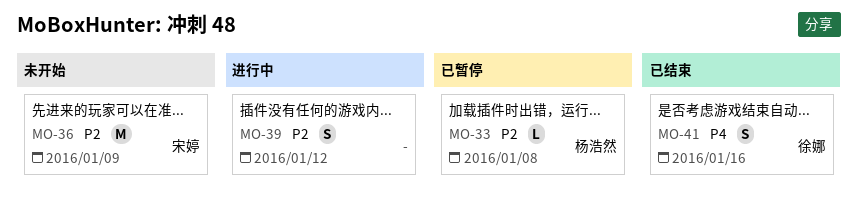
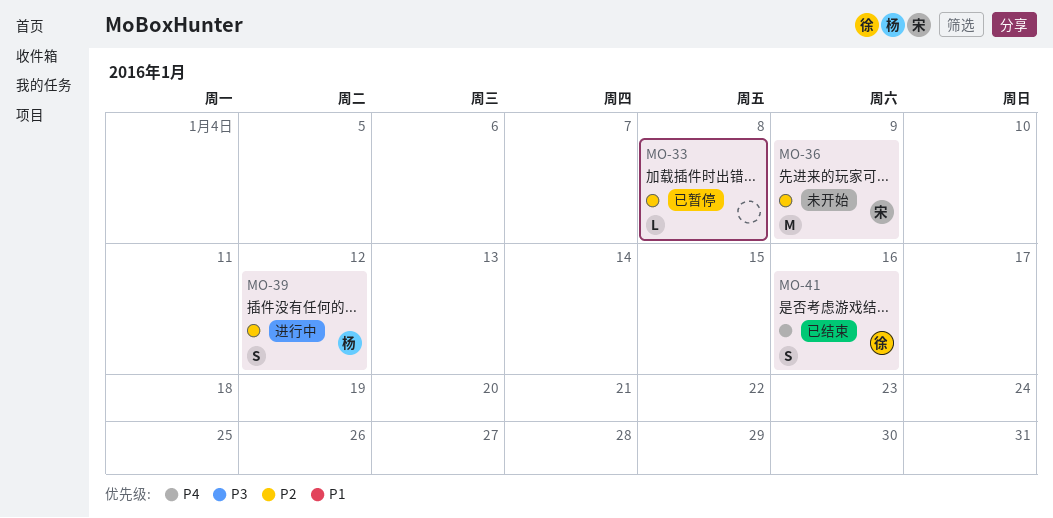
MO-33, owner: 杨浩然 -> none
MO-39, owner: none -> 杨浩然

